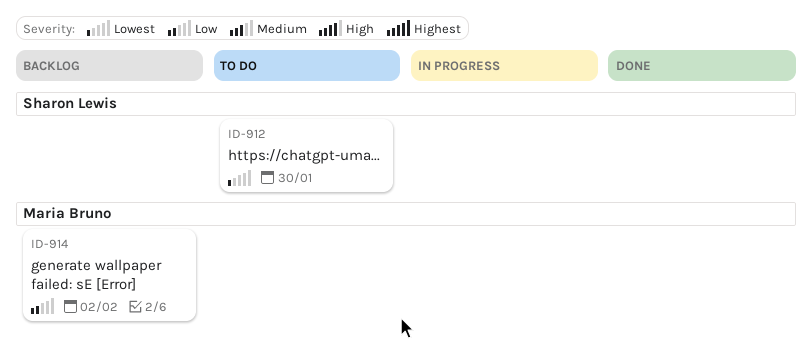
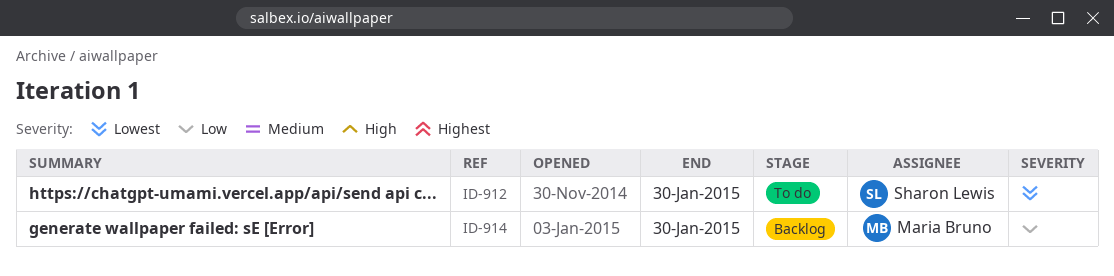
ID-914, due: Feb 2 -> Jan 30

